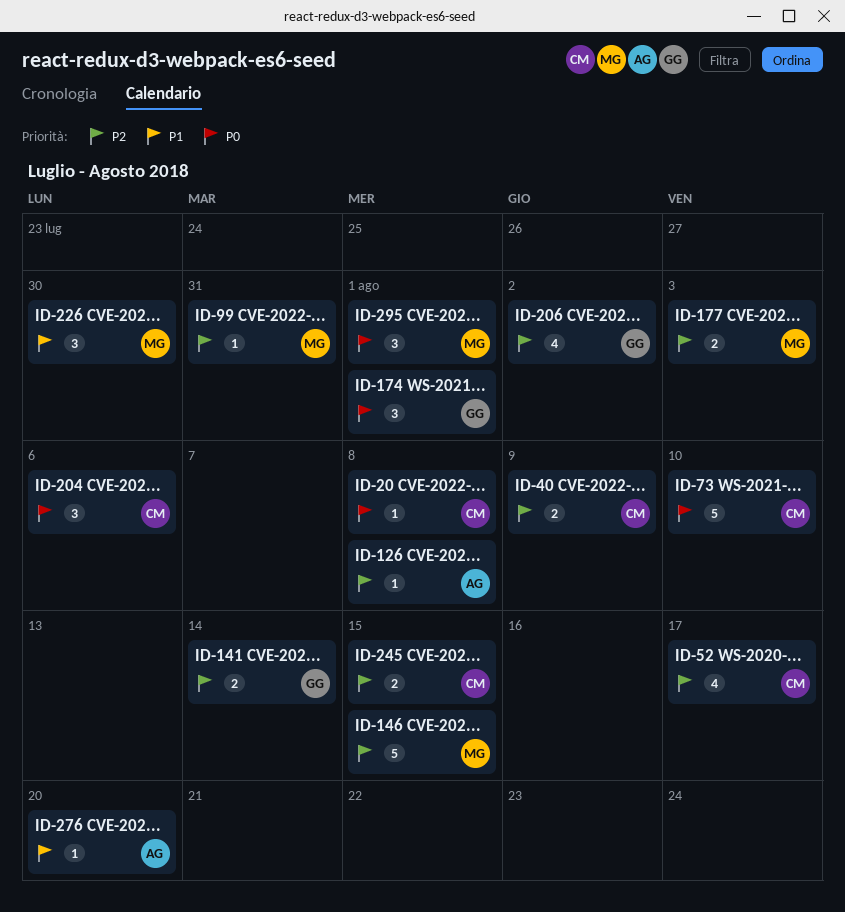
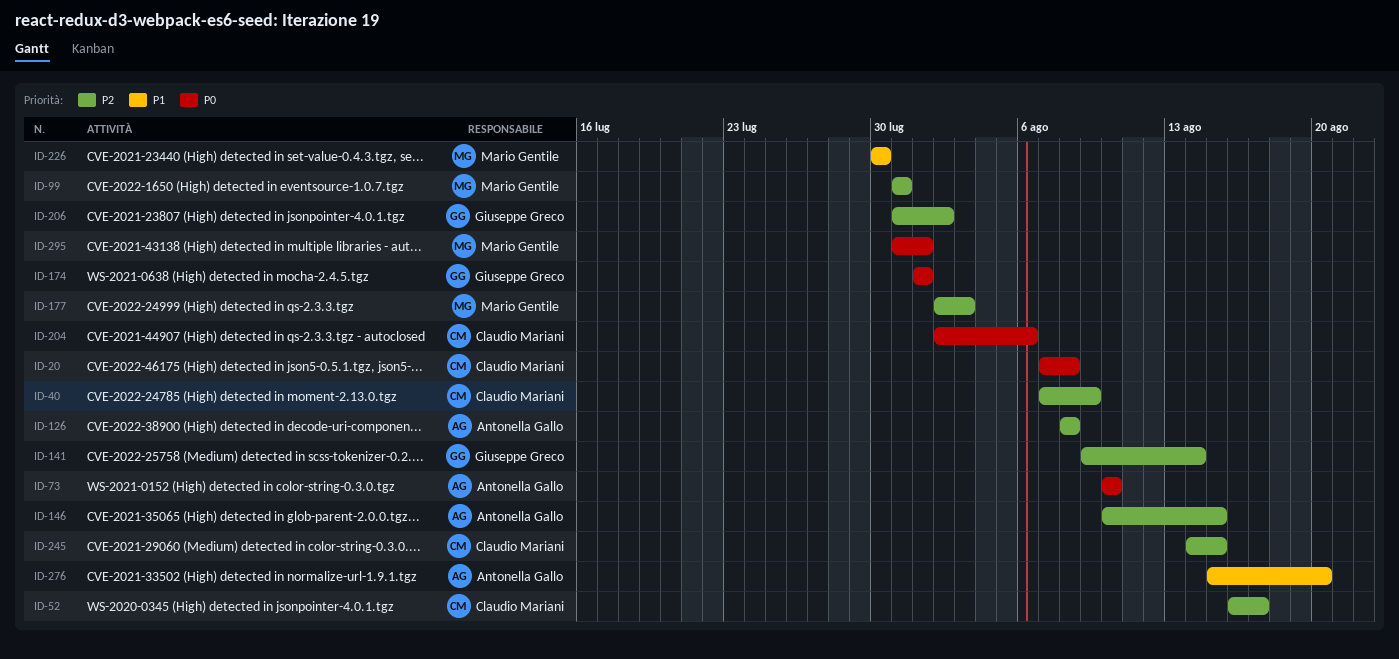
ID-73, owner: Claudio Mariani -> Antonella Gallo
ID-146, owner: Mario Gentile -> Antonella Gallo

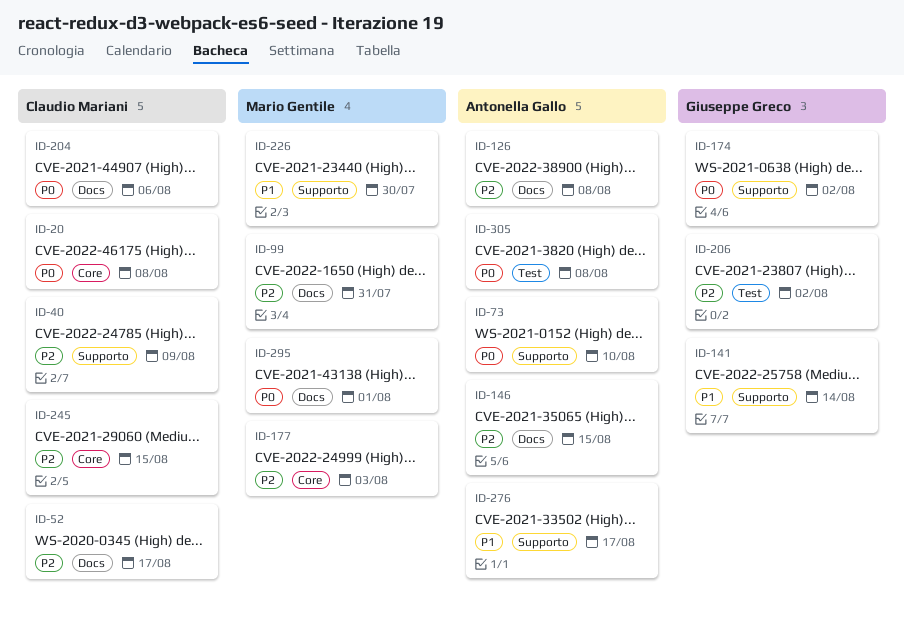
ID-141, priority: P2 -> P1
ID-174, due: Aug 1 -> Aug 2
ID-276, due: Aug 20 -> Aug 17
ID-305: none -> present

